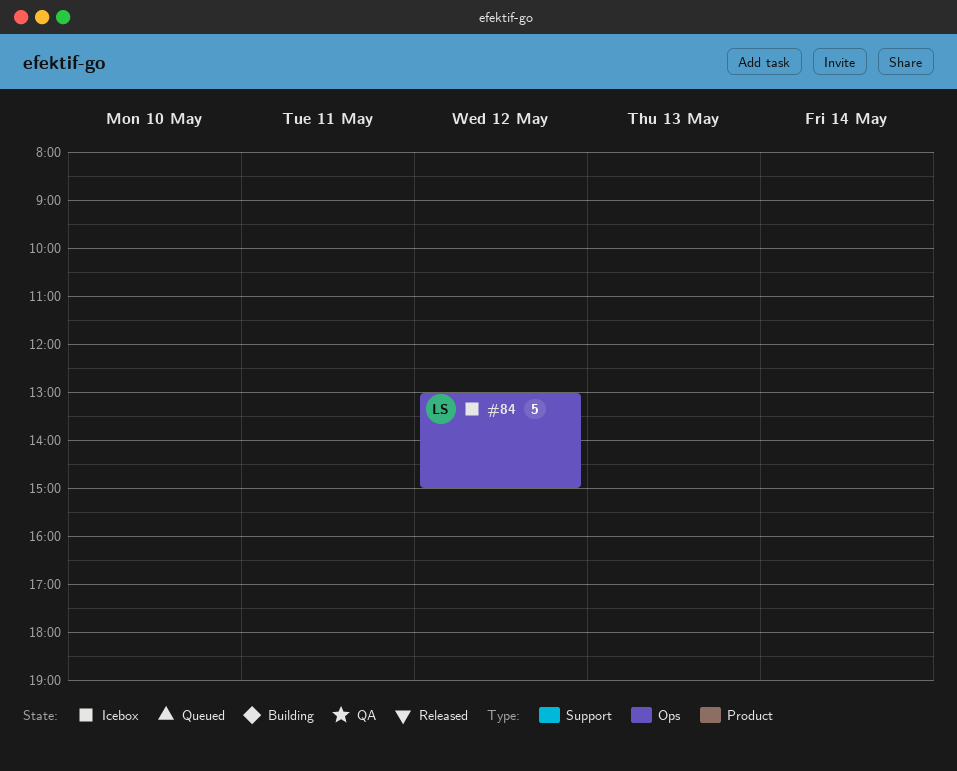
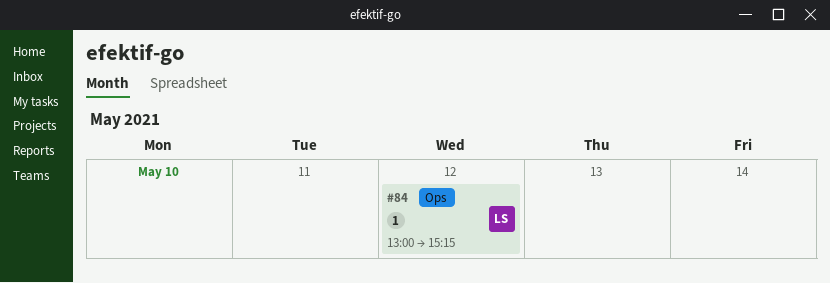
#84, estimate: 5 -> 1
#84, ends: 15:00 -> 15:15

